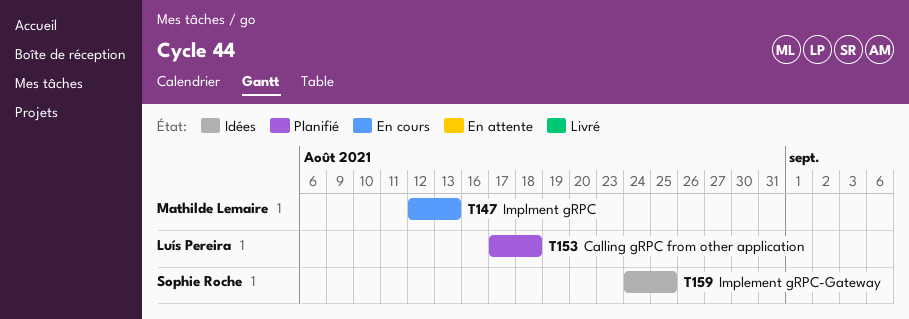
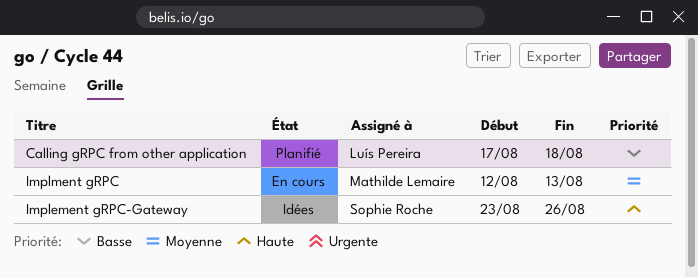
Implement gRPC-Gateway, start: Aug 24 -> Aug 23
Implement gRPC-Gateway, due: Aug 25 -> Aug 26

